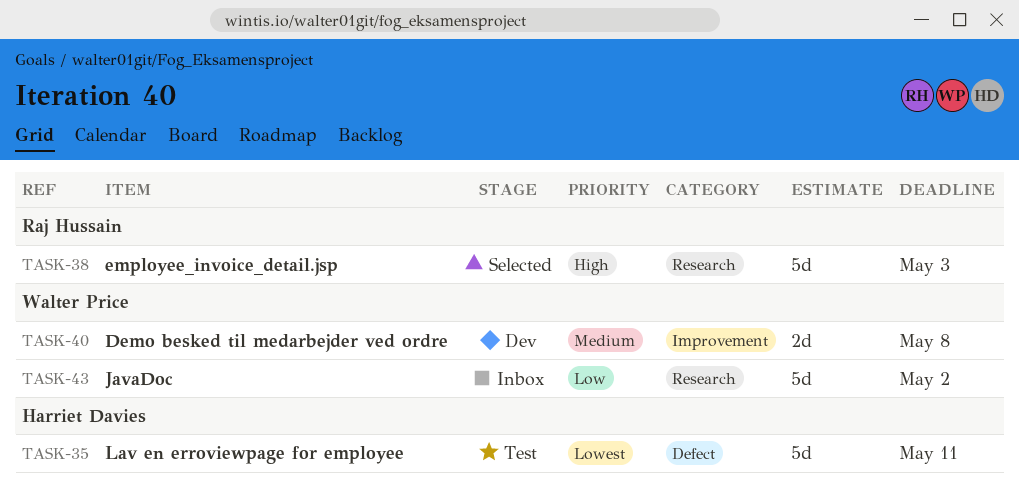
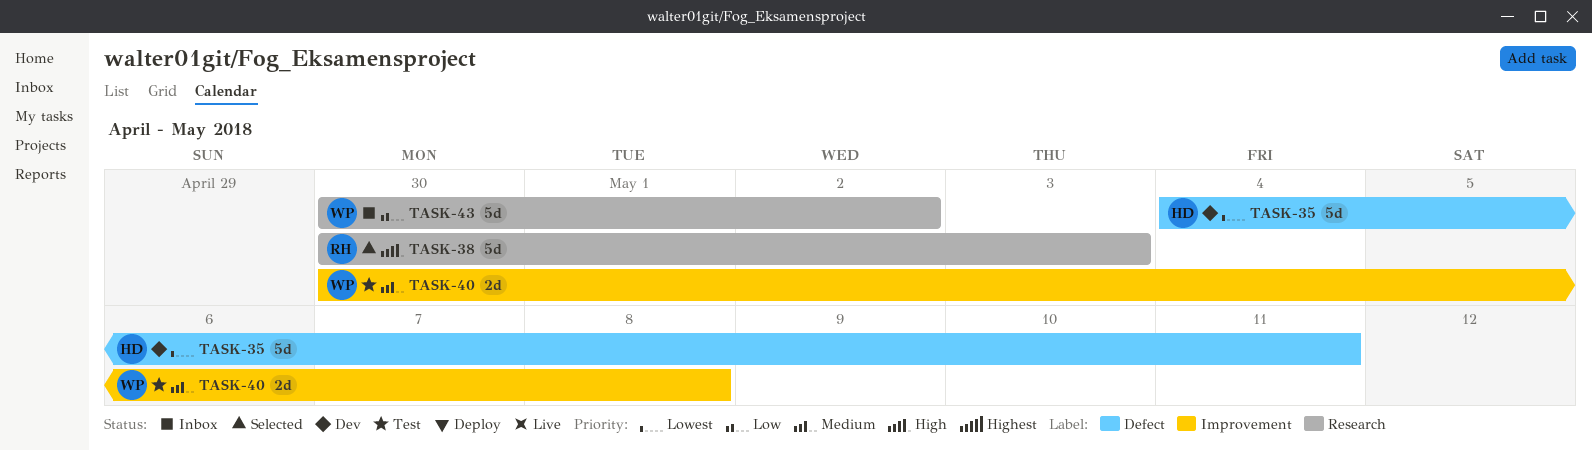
TASK-35, status: Test -> Dev
TASK-40, status: Dev -> Test

